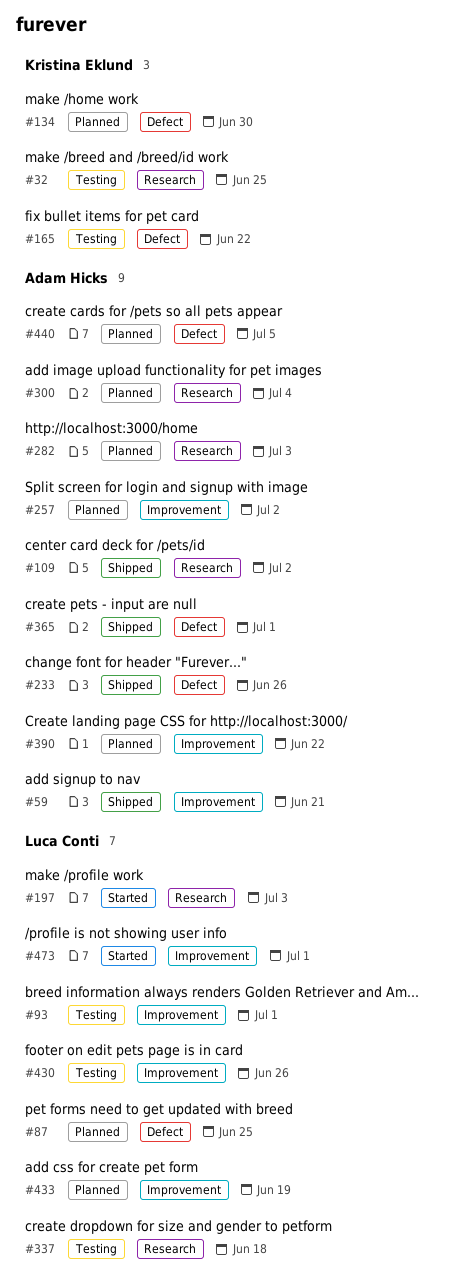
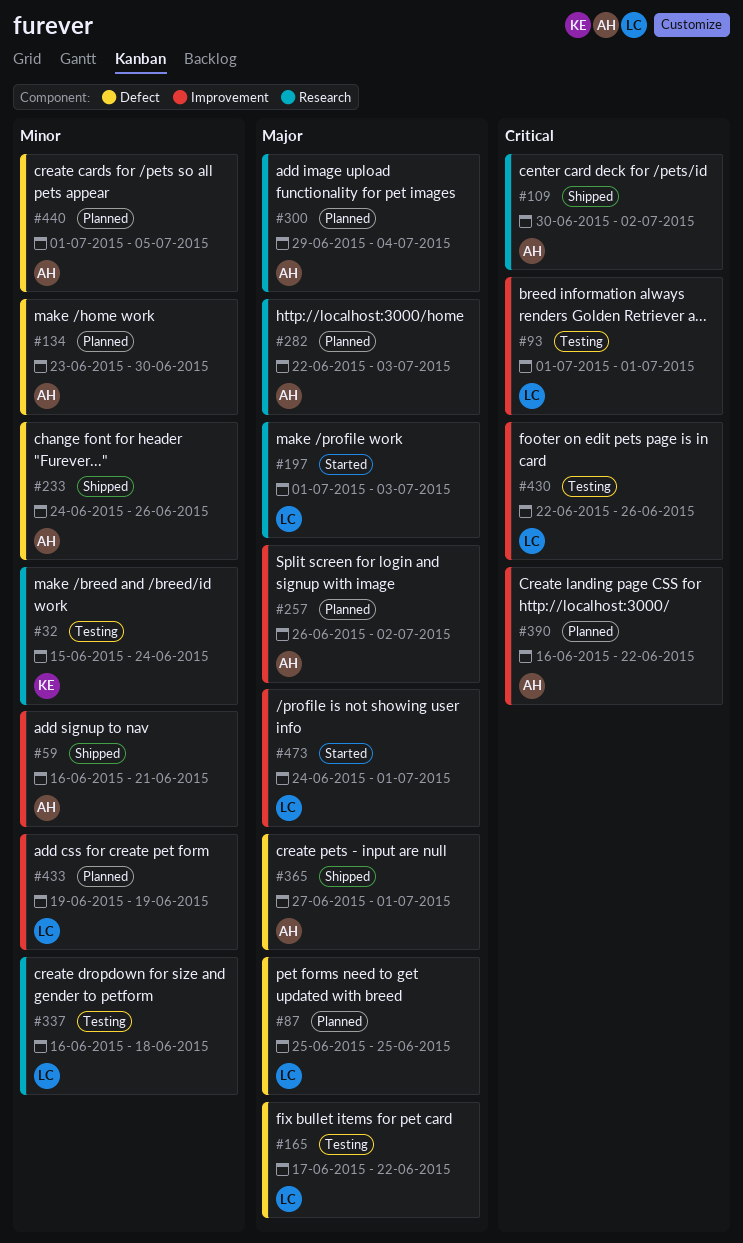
#32, due: Jun 25 -> Jun 24
#134, owner: Kristina Eklund -> Adam Hicks
#165, owner: Kristina Eklund -> Luca Conti

